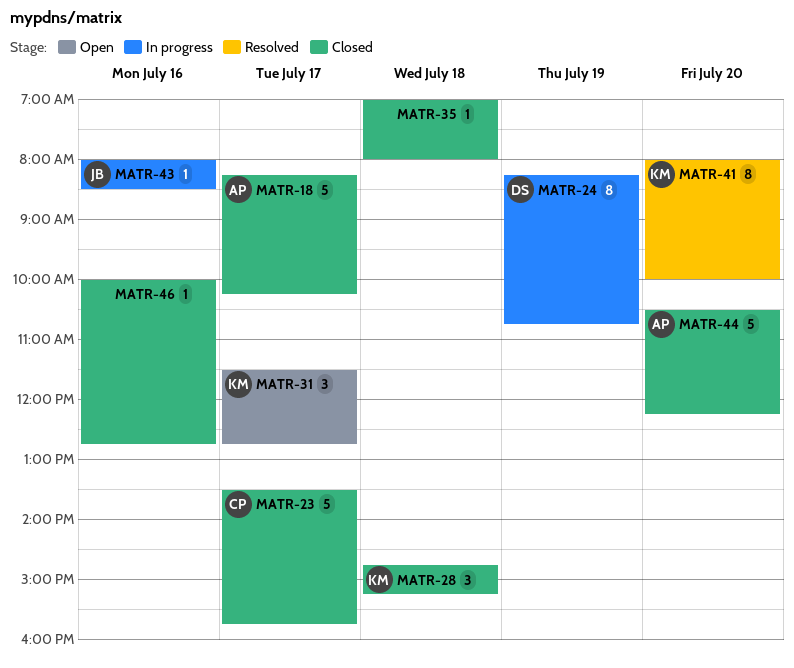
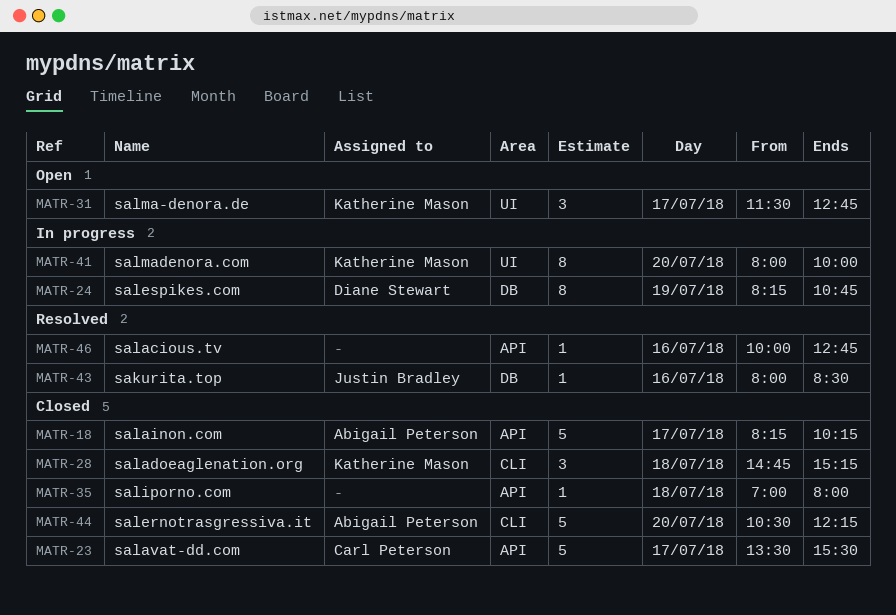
MATR-23, ends: 15:45 -> 15:30
MATR-41, status: Resolved -> In progress
MATR-43, status: In progress -> Resolved
MATR-46, status: Closed -> Resolved

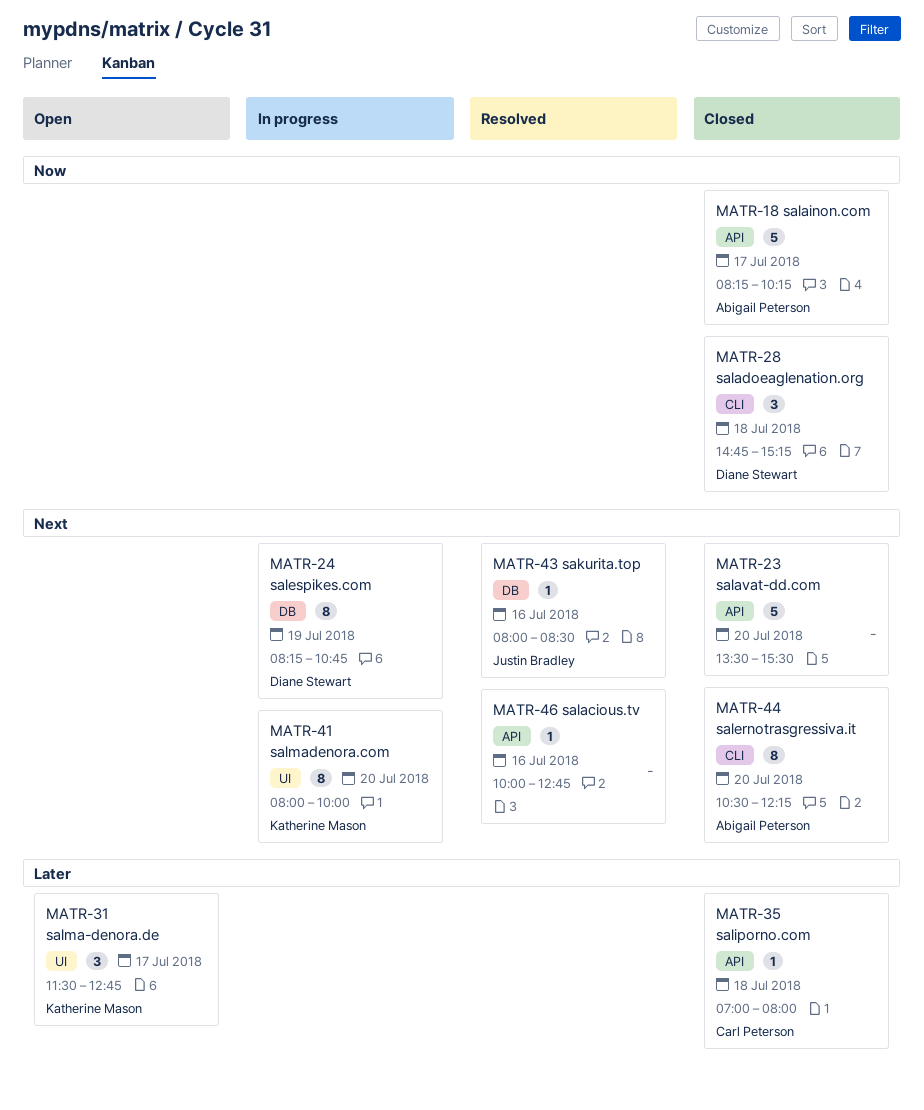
MATR-23, owner: Carl Peterson -> none
MATR-23, day: Jul 17 -> Jul 20
MATR-28, owner: Katherine Mason -> Diane Stewart
MATR-35, owner: none -> Carl Peterson
MATR-44, estimate: 5 -> 8

